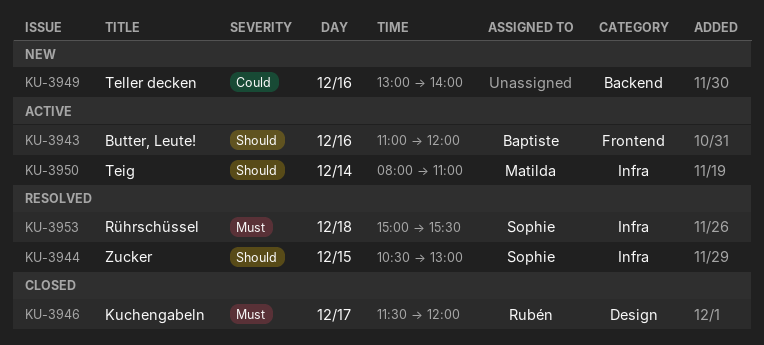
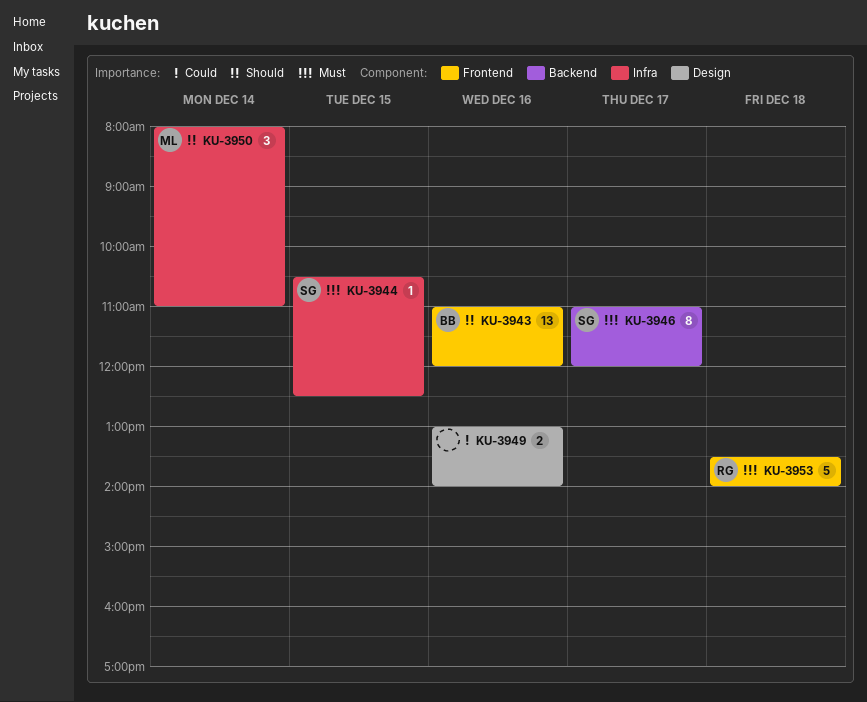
KU-3944, priority: Should -> Must
KU-3944, ends: 13:00 -> 12:30
KU-3946, owner: Rubén -> Sophie
KU-3946, label: Design -> Backend
KU-3946, begins: 11:30 -> 11:00
KU-3949, label: Backend -> Design
KU-3953, owner: Sophie -> Rubén
KU-3953, label: Infra -> Frontend
KU-3953, begins: 15:00 -> 13:30
KU-3953, ends: 15:30 -> 14:00

